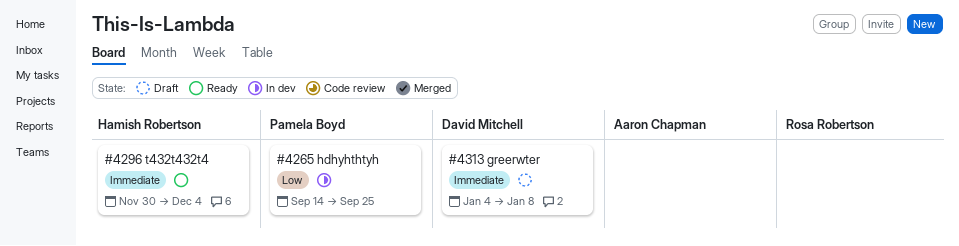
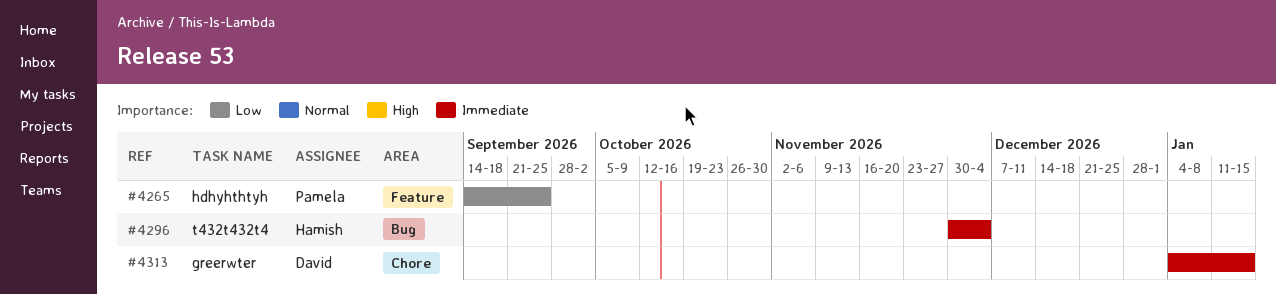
#4313, due: Jan 8 -> Jan 15

